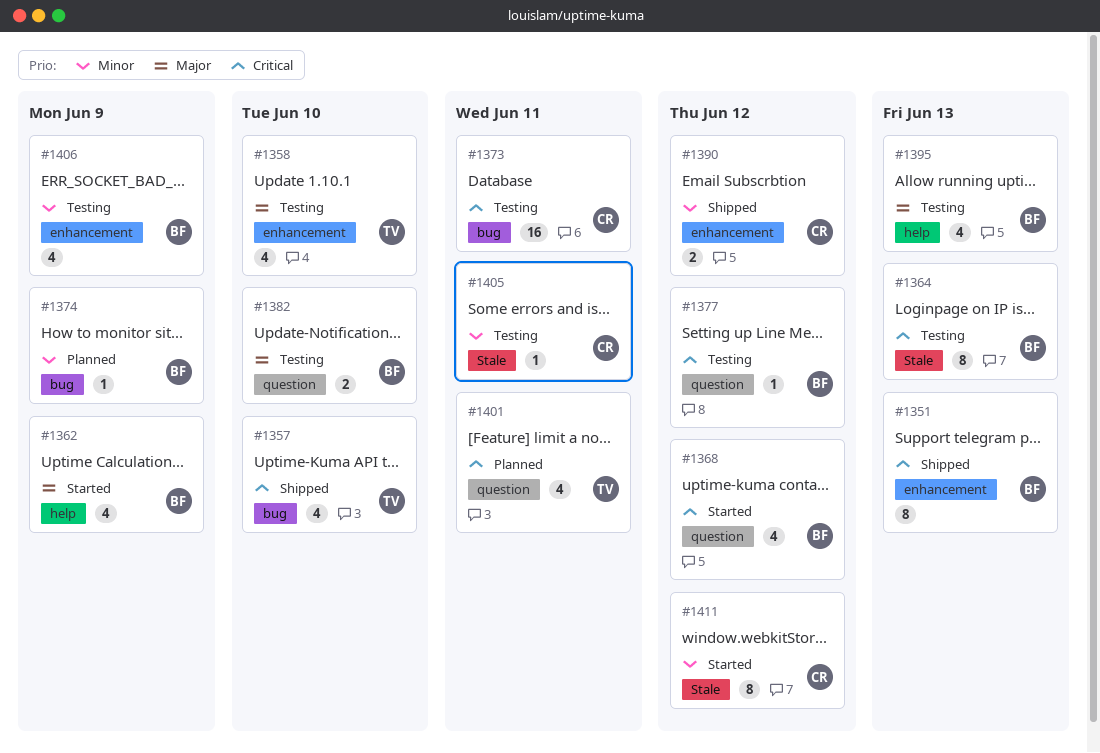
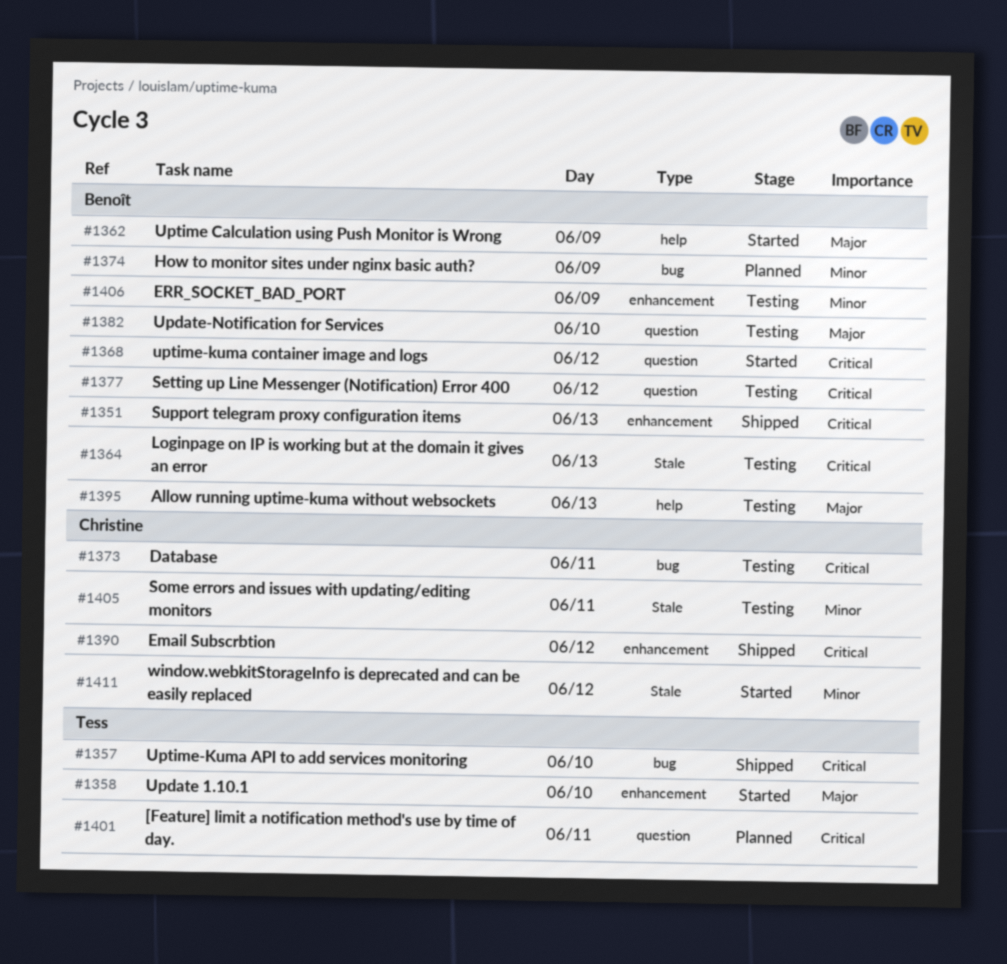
#1358, status: Testing -> Started
#1390, priority: Minor -> Critical

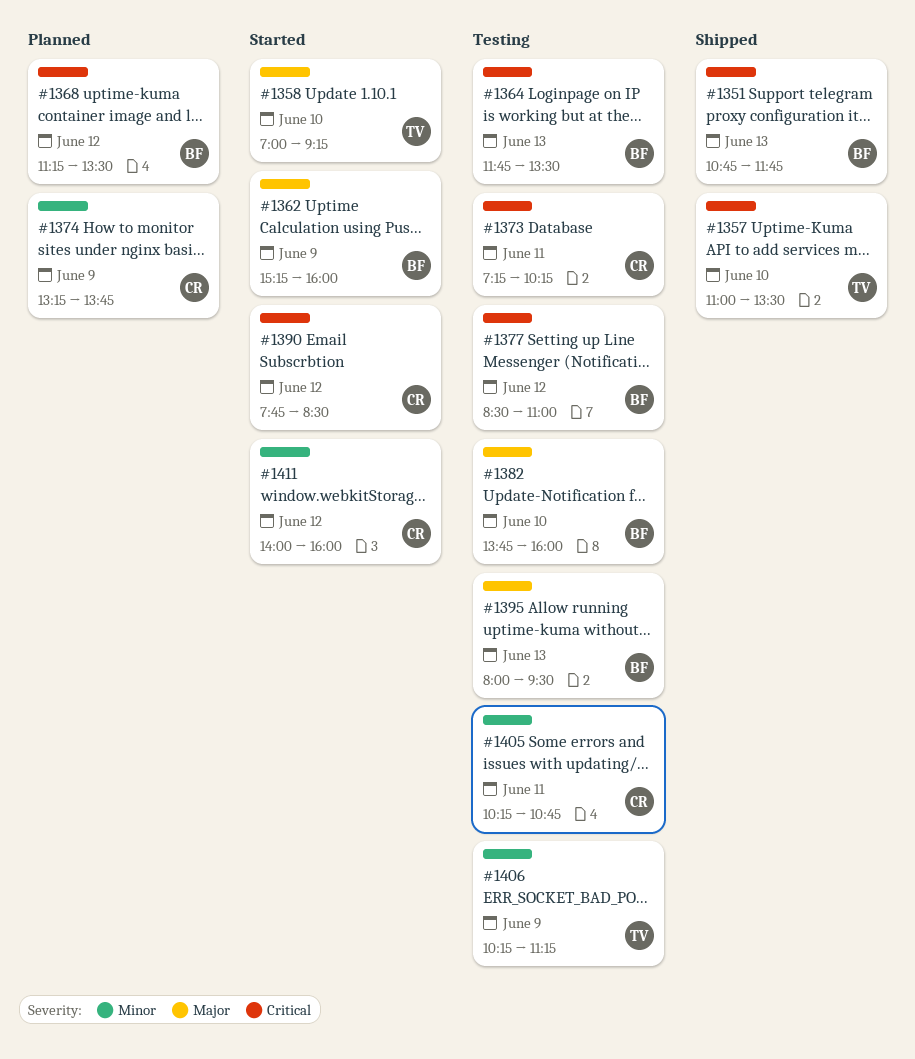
#1368, status: Started -> Planned
#1374, owner: Benoît -> Christine
#1390, status: Shipped -> Started
#1401: present -> none
#1406, owner: Benoît -> Tess

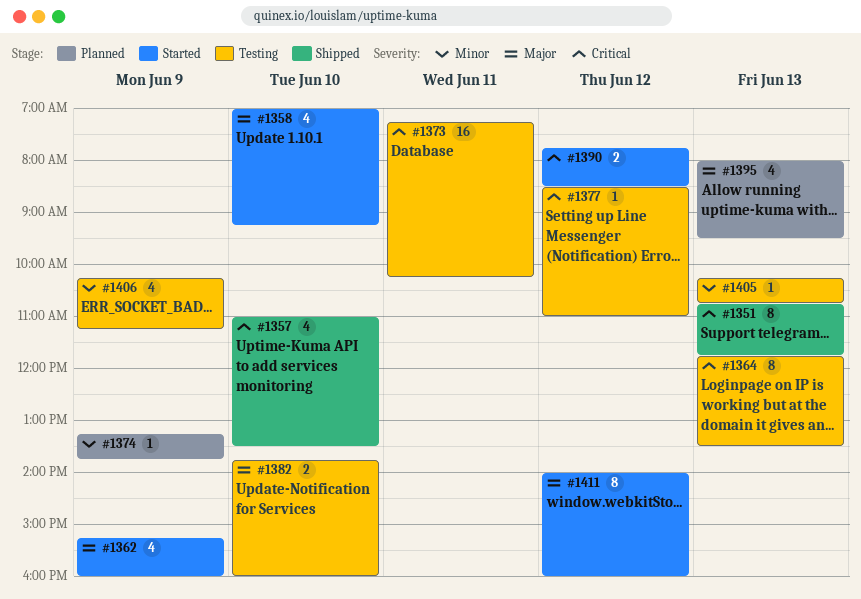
#1368: present -> none
#1395, status: Testing -> Planned
#1405, day: Jun 11 -> Jun 13
#1411, priority: Minor -> Major

